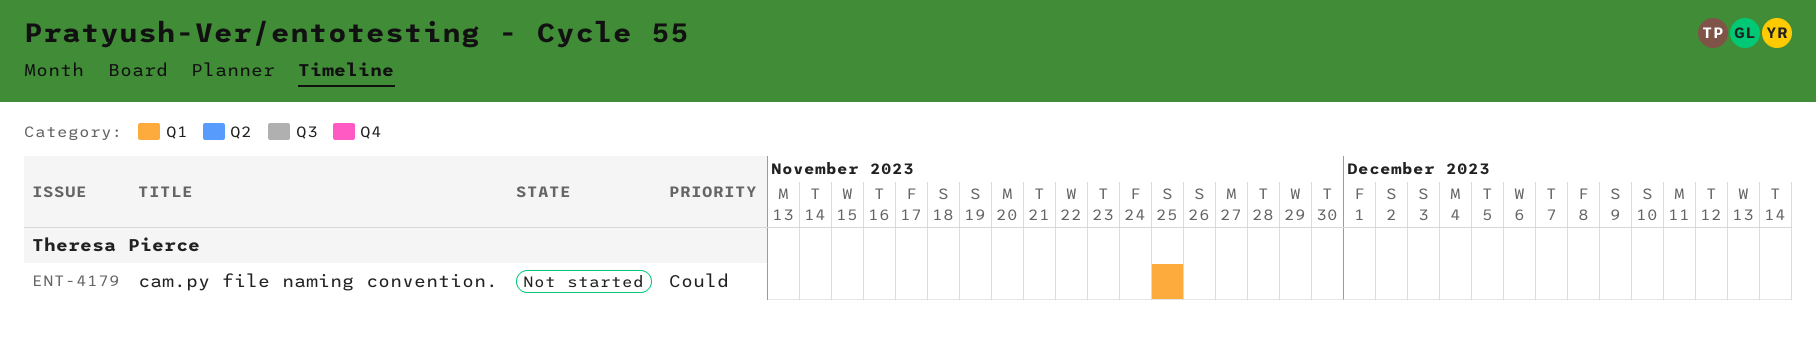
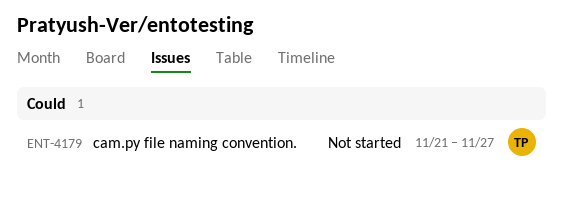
ENT-4179, start: Nov 25 -> Nov 21
ENT-4179, due: Nov 25 -> Nov 27

